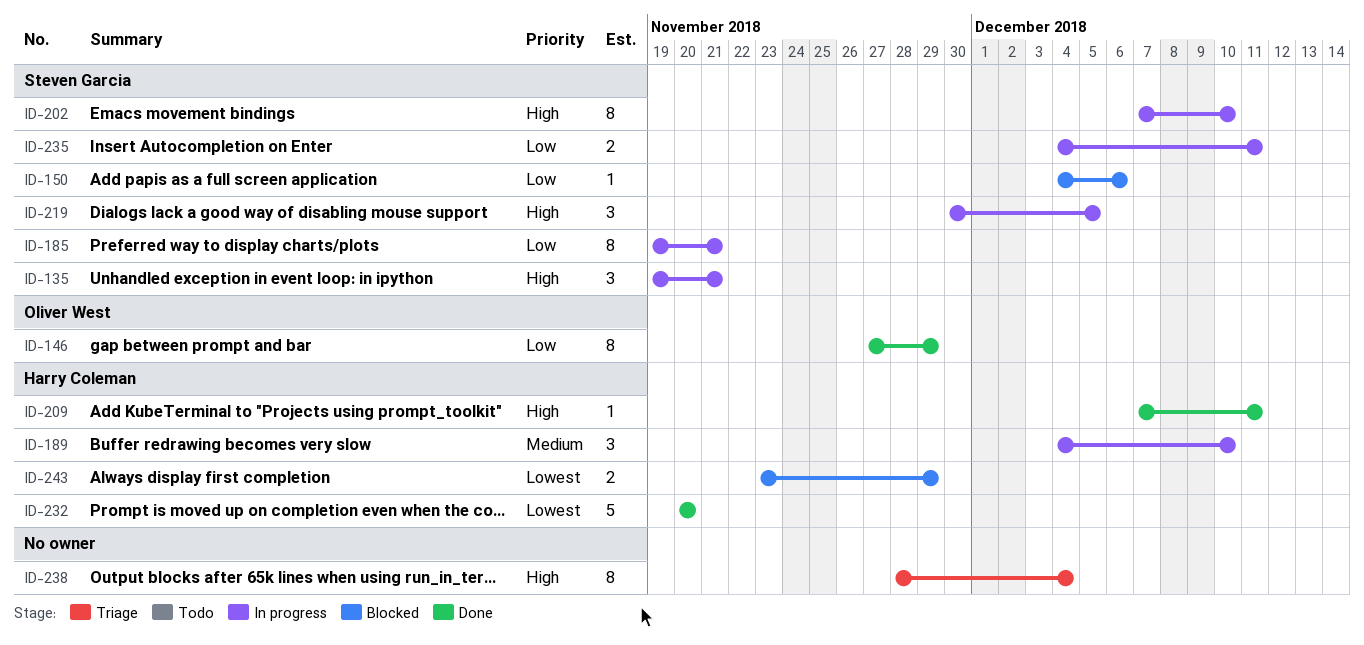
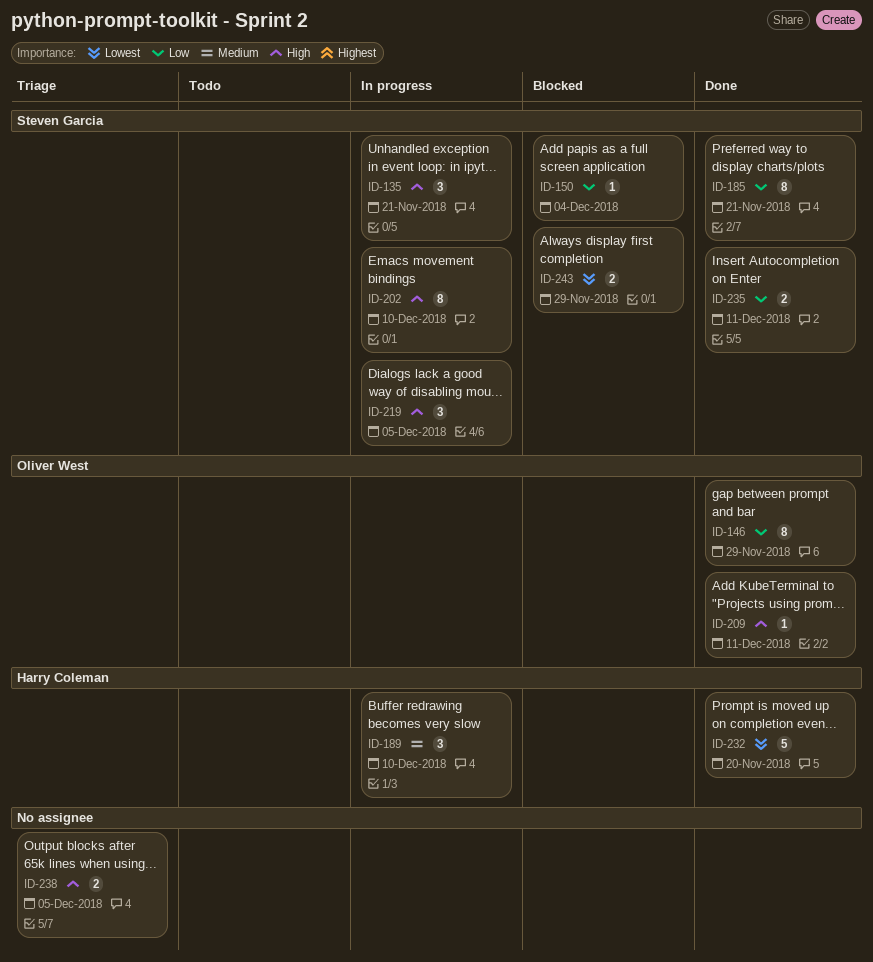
ID-150, due: Dec 6 -> Dec 4
ID-185, status: In progress -> Done
ID-209, owner: Harry Coleman -> Oliver West
ID-235, status: In progress -> Done
ID-238, estimate: 8 -> 2
ID-238, due: Dec 4 -> Dec 5
ID-243, owner: Harry Coleman -> Steven Garcia

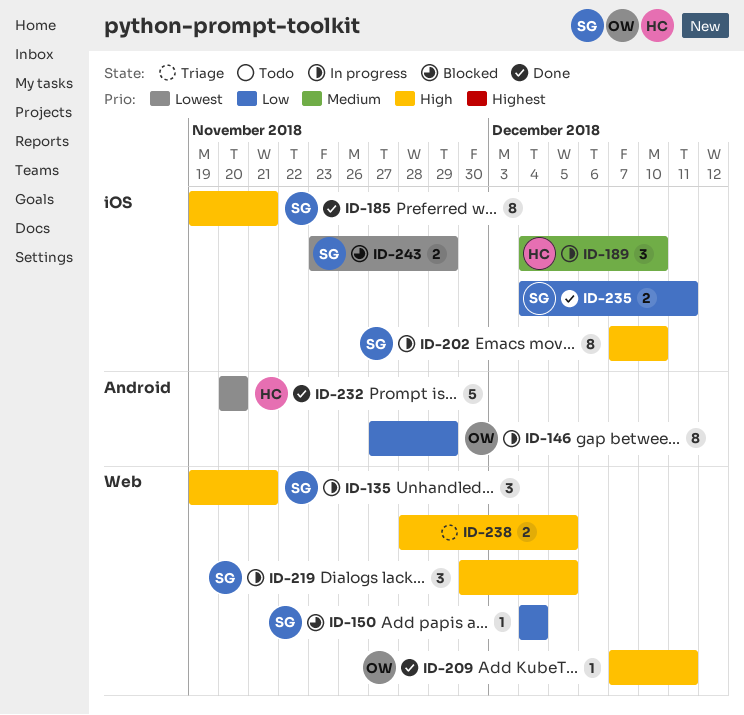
ID-146, status: Done -> In progress
ID-185, priority: Low -> High

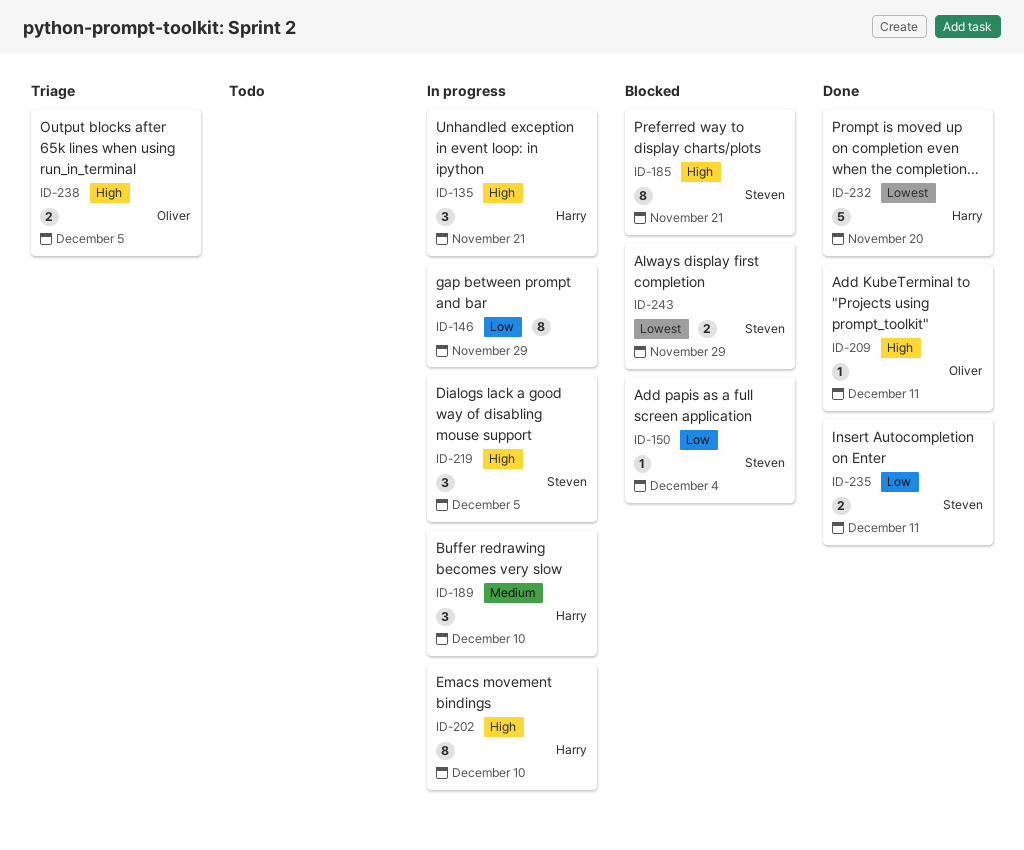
ID-135, owner: Steven -> Harry
ID-146, owner: Oliver -> none
ID-185, status: Done -> Blocked
ID-202, owner: Steven -> Harry
ID-238, owner: none -> Oliver

